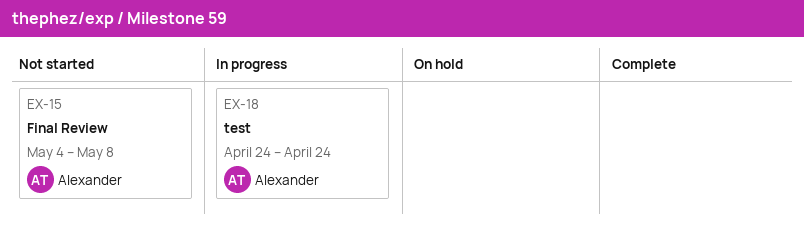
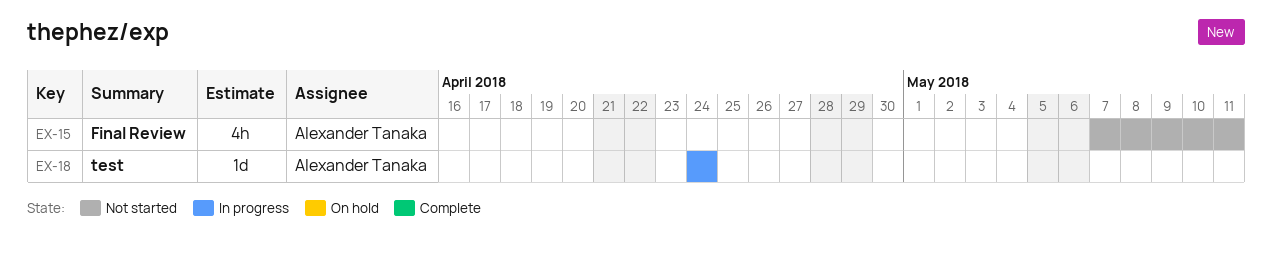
EX-15, start: May 4 -> May 7
EX-15, due: May 8 -> May 11

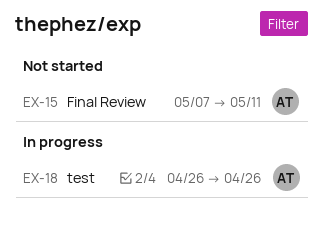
EX-18, start: Apr 24 -> Apr 26
EX-18, due: Apr 24 -> Apr 26

